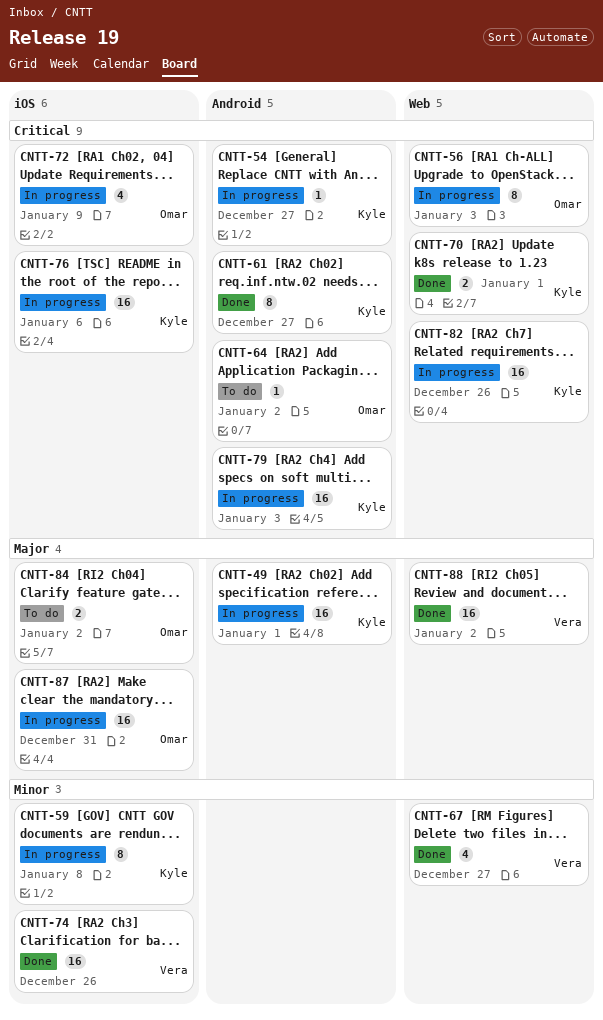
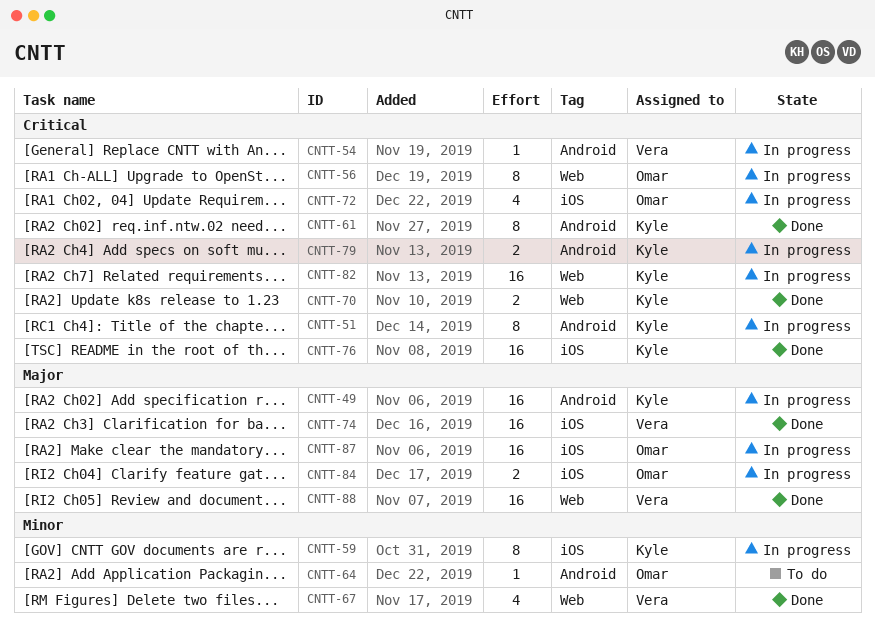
CNTT-51: none -> present
CNTT-54, owner: Kyle -> Vera
CNTT-64, priority: Critical -> Minor
CNTT-74, priority: Minor -> Major
CNTT-76, status: In progress -> Done
CNTT-79, estimate: 16 -> 2
CNTT-84, status: To do -> In progress

